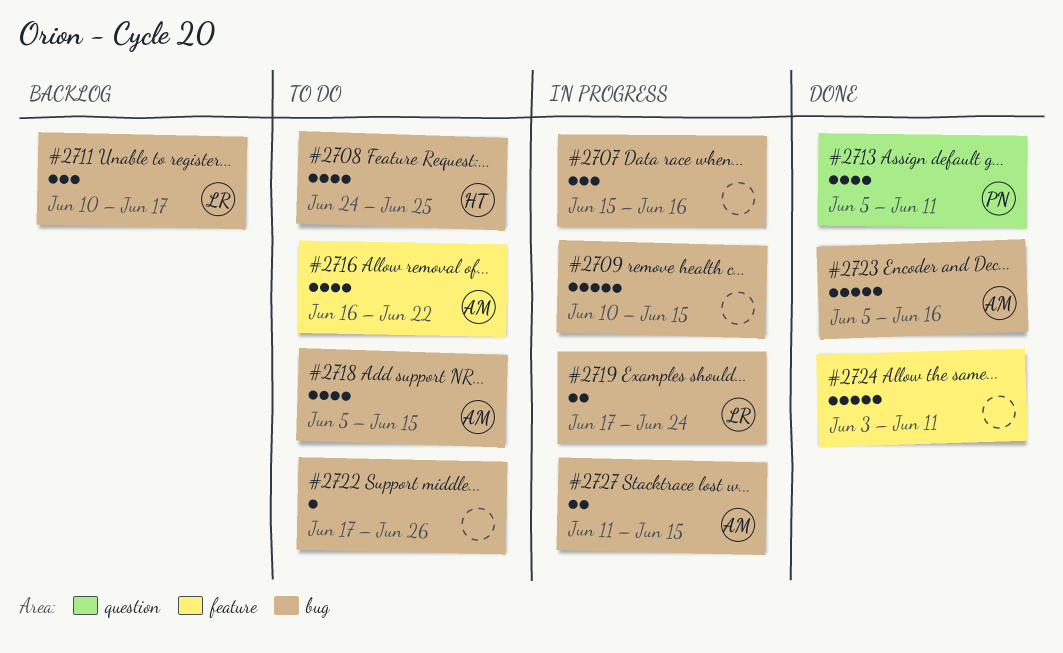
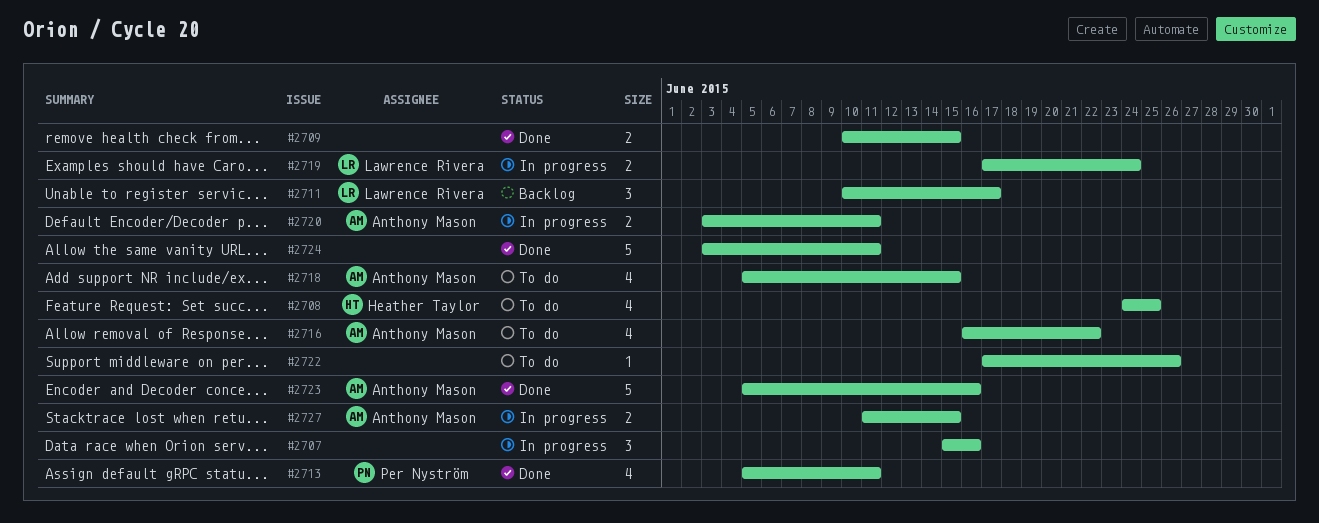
#2709, status: In progress -> Done
#2709, estimate: 5 -> 2
#2720: none -> present

